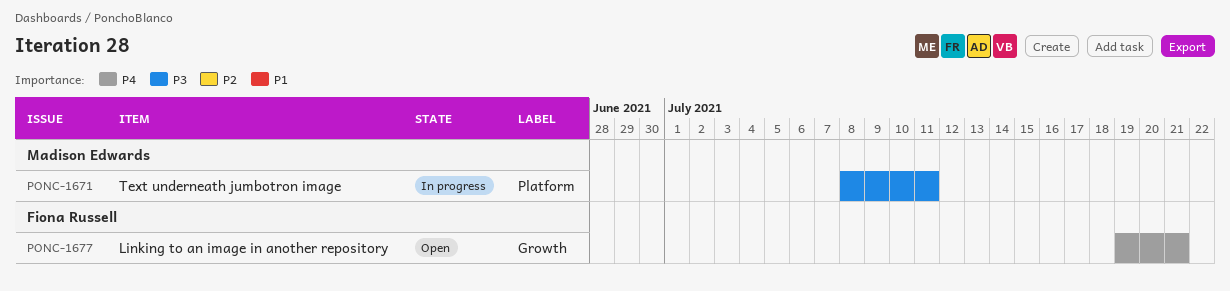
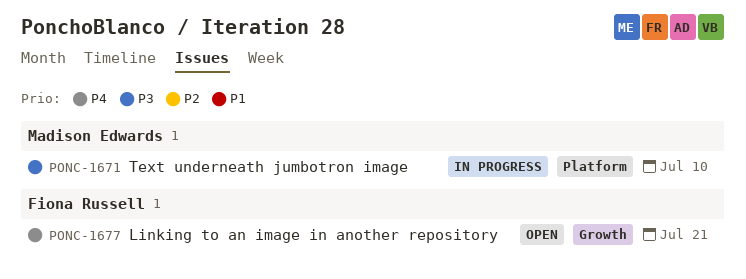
PONC-1671, due: Jul 11 -> Jul 10

